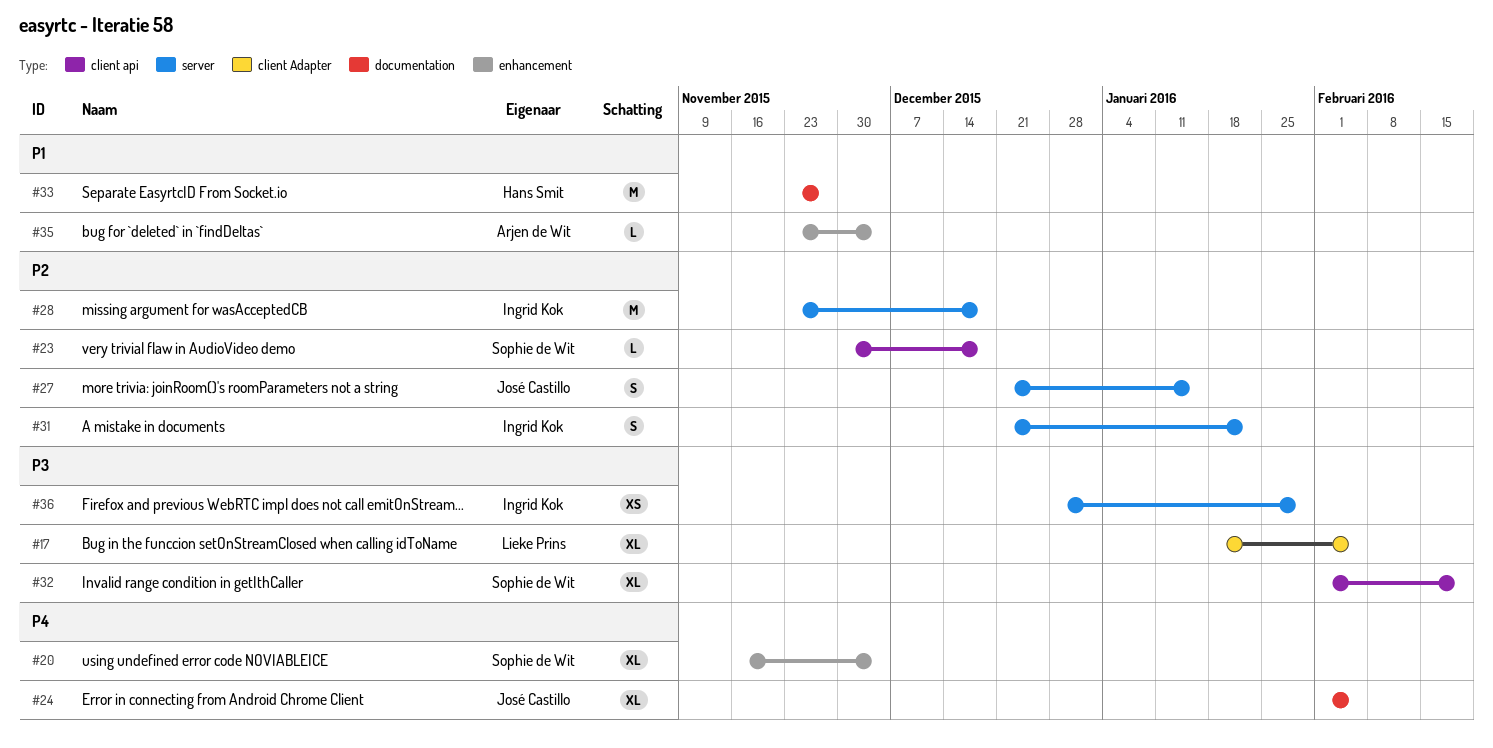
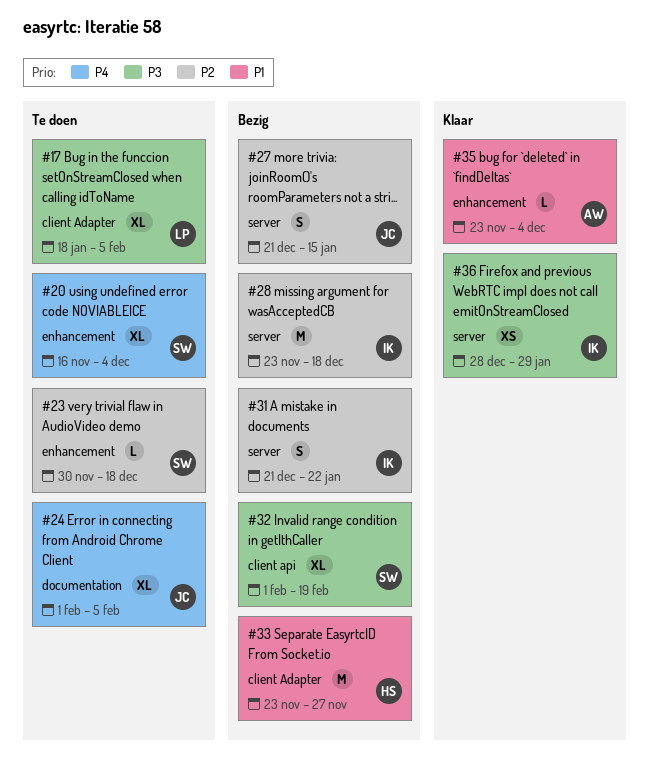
#23, label: client api -> enhancement
#33, label: documentation -> client Adapter

